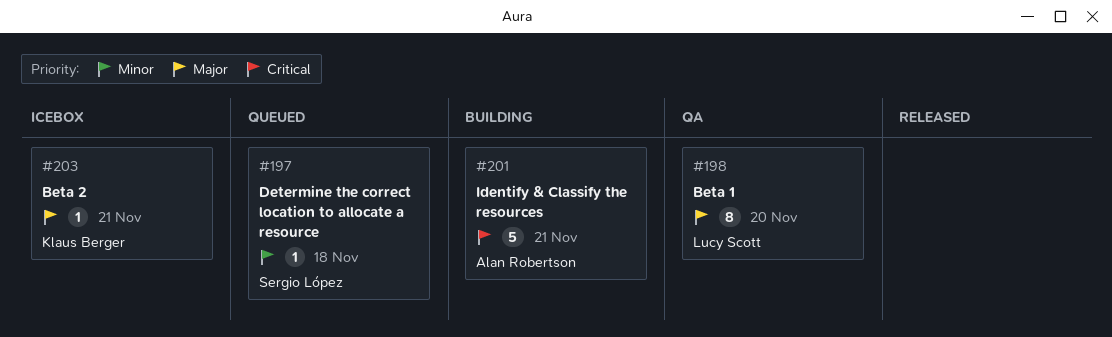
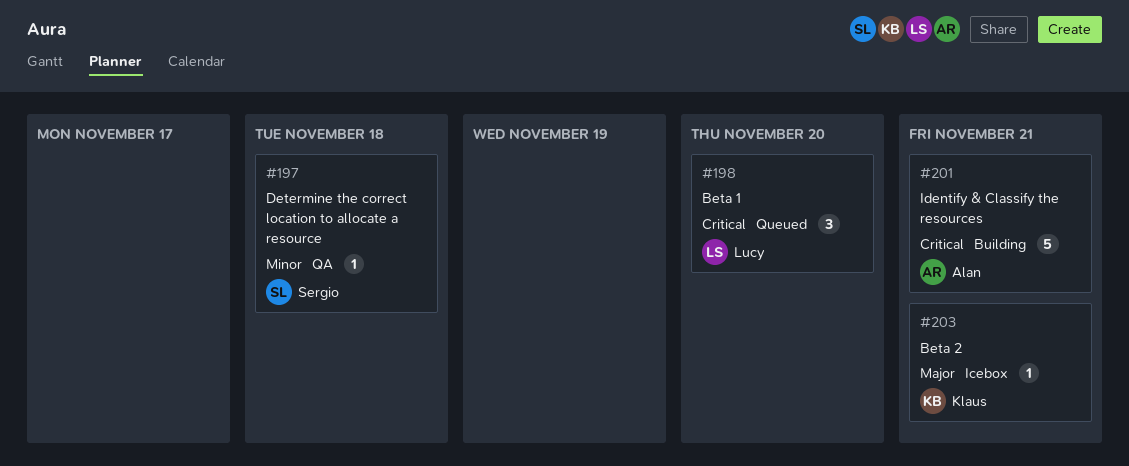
#197, status: Queued -> QA
#198, status: QA -> Queued
#198, priority: Major -> Critical
#198, estimate: 8 -> 3

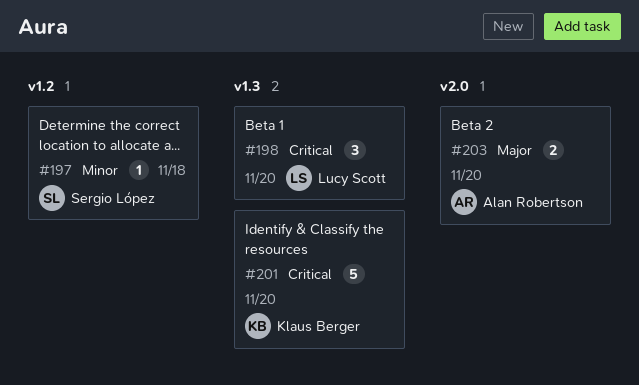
#201, owner: Alan Robertson -> Klaus Berger
#201, due: Nov 21 -> Nov 20
#203, owner: Klaus Berger -> Alan Robertson
#203, estimate: 1 -> 2
#203, due: Nov 21 -> Nov 20

